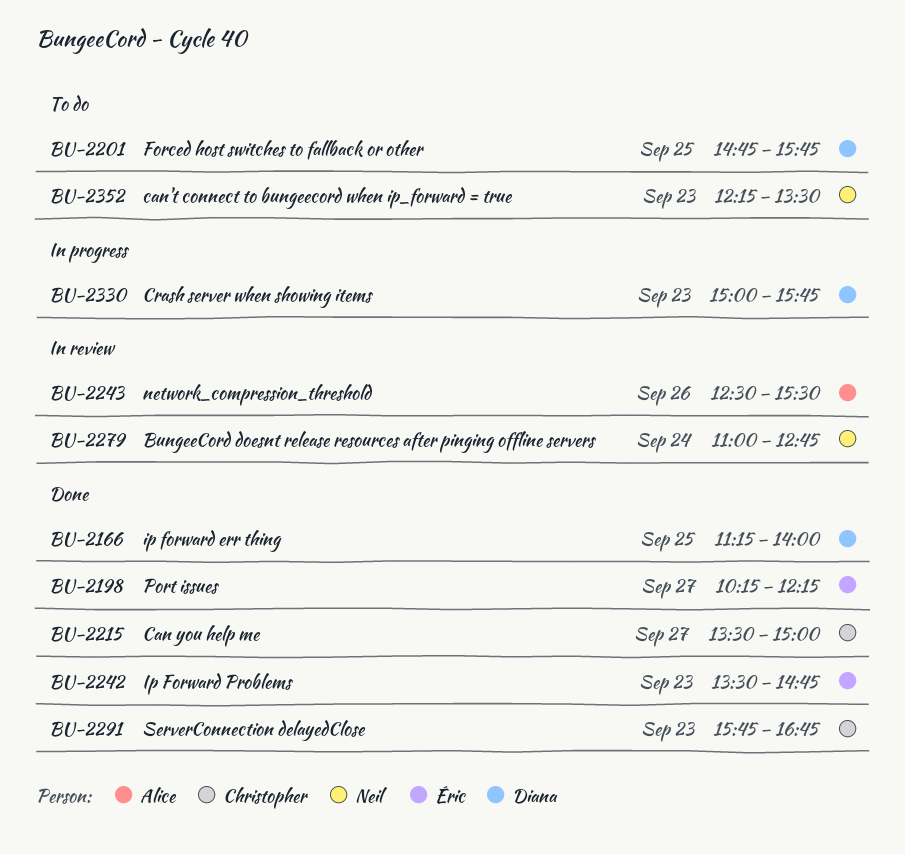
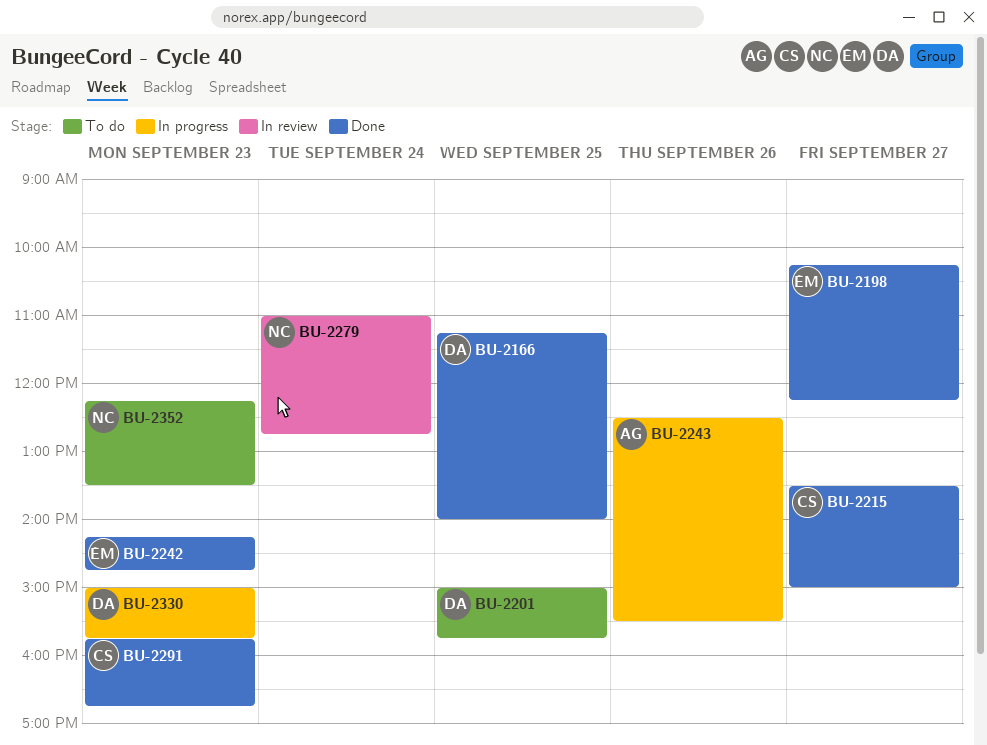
BU-2201, begins: 14:45 -> 15:00
BU-2242, begins: 13:30 -> 14:15
BU-2243, status: In review -> In progress

